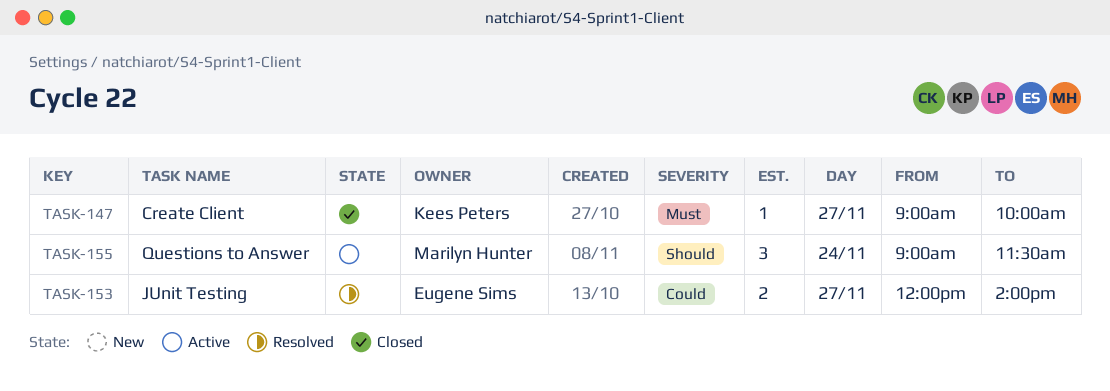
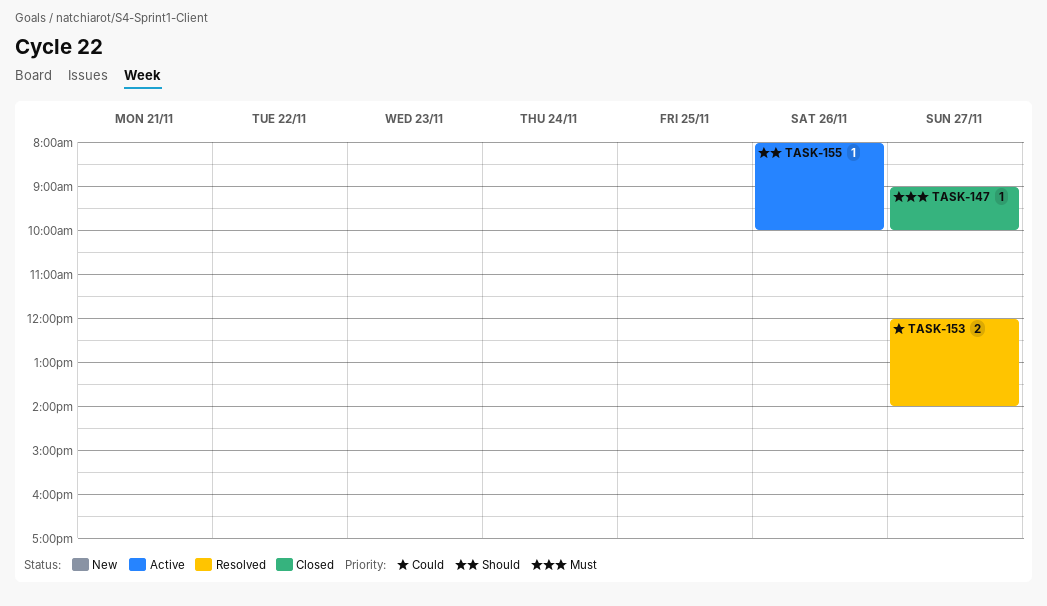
TASK-155, estimate: 3 -> 1
TASK-155, day: Nov 24 -> Nov 26
TASK-155, begins: 09:00 -> 08:00
TASK-155, ends: 11:30 -> 10:00

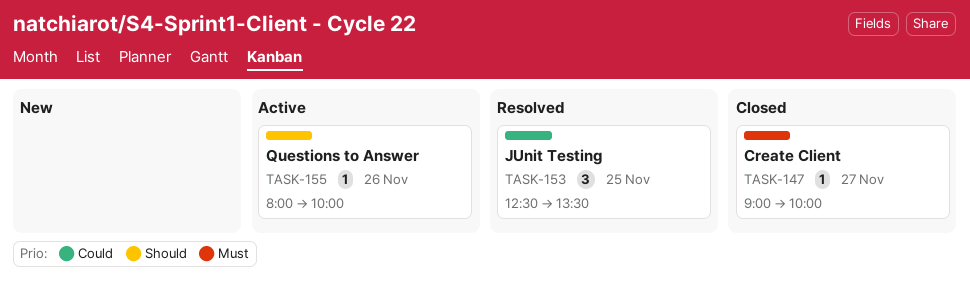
TASK-153, estimate: 2 -> 3
TASK-153, day: Nov 27 -> Nov 25
TASK-153, begins: 12:00 -> 12:30
TASK-153, ends: 14:00 -> 13:30

